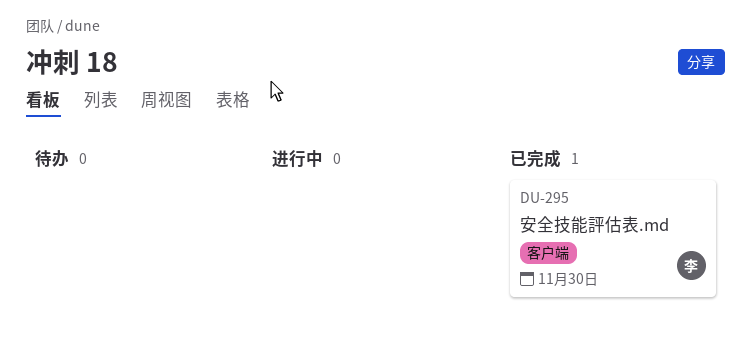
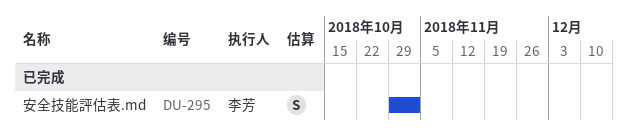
DU-295, due: Nov 30 -> Nov 2

